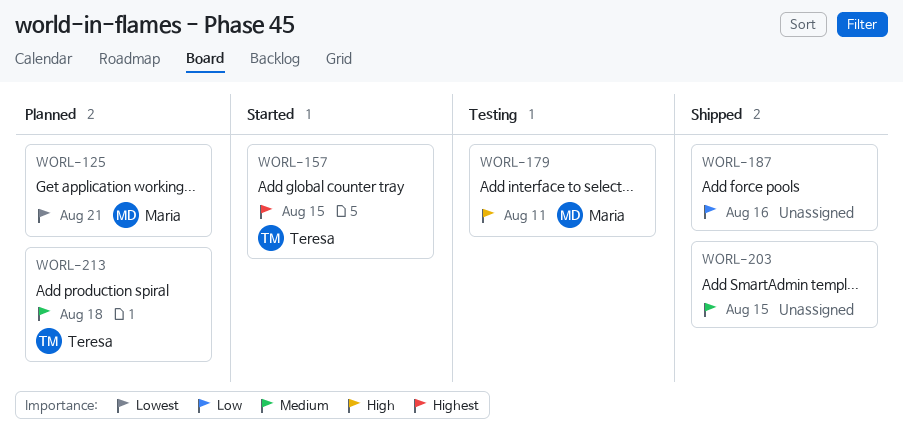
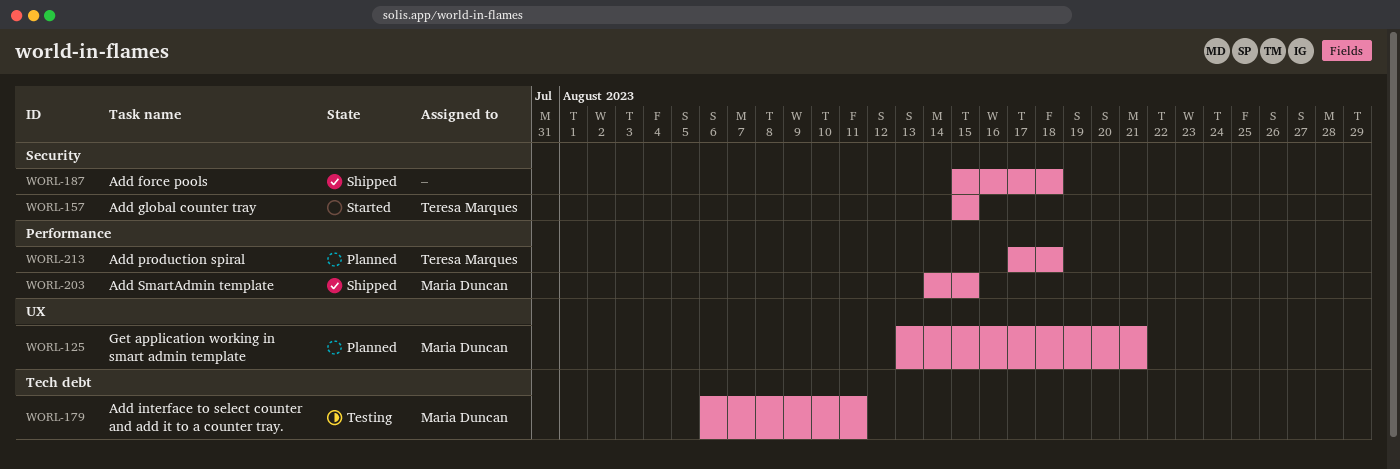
WORL-187, due: Aug 16 -> Aug 18
WORL-203, owner: none -> Maria Duncan

